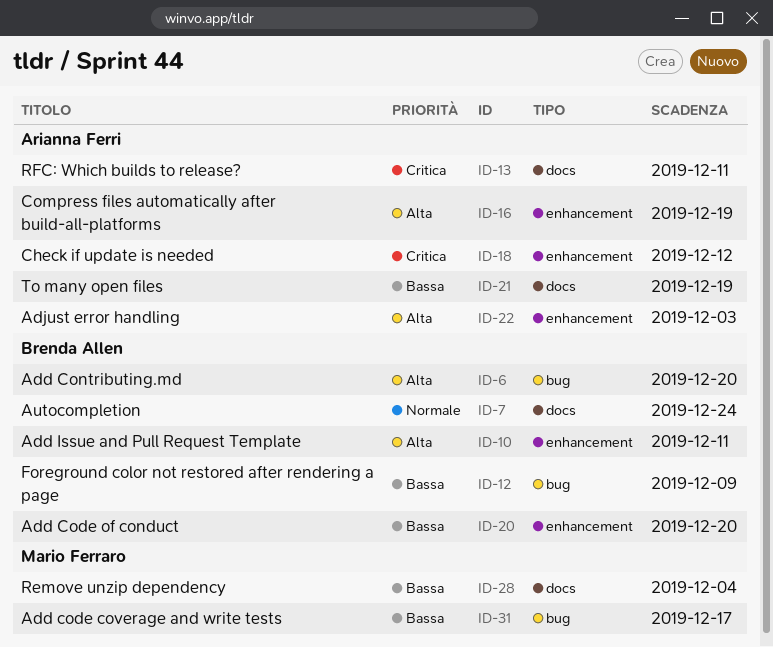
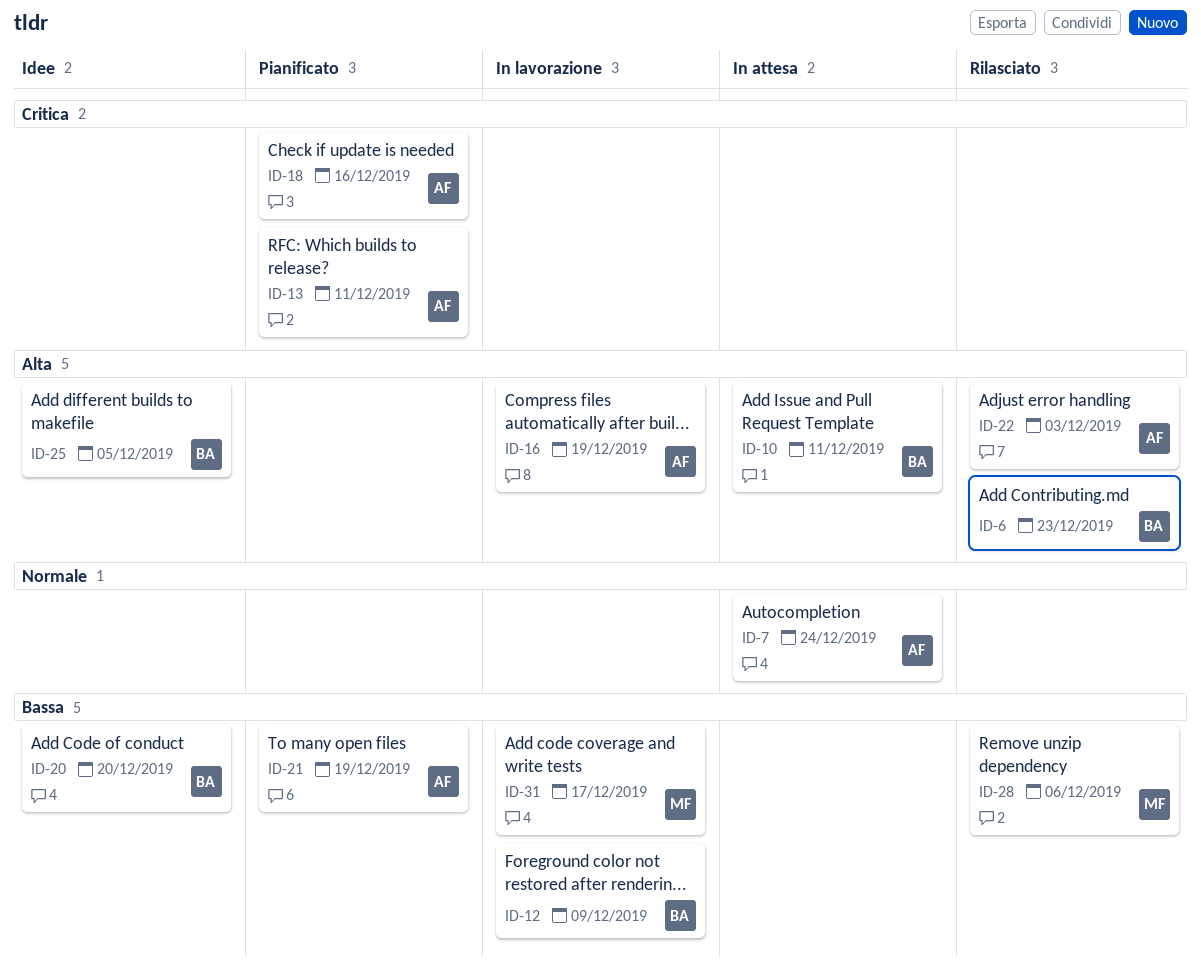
ID-6, due: Dec 20 -> Dec 23
ID-7, owner: Brenda Allen -> Arianna Ferri
ID-18, due: Dec 12 -> Dec 16
ID-25: none -> present
ID-28, due: Dec 4 -> Dec 6

